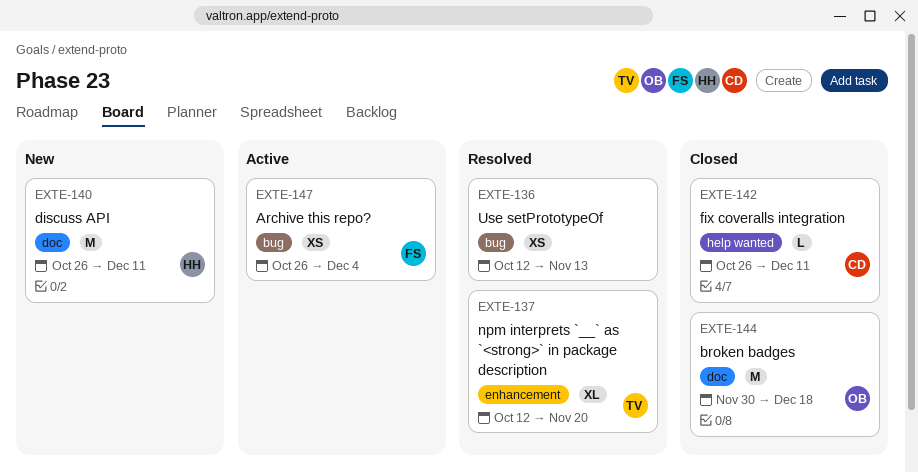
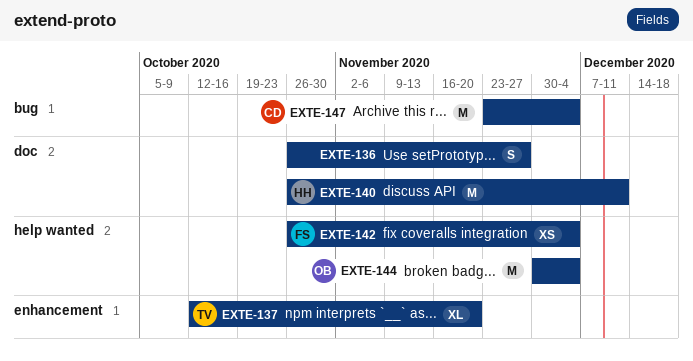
EXTE-136, label: bug -> doc
EXTE-136, estimate: XS -> S
EXTE-136, start: Oct 12 -> Oct 26
EXTE-136, due: Nov 13 -> Nov 27
EXTE-142, owner: CD -> FS
EXTE-142, estimate: L -> XS
EXTE-142, due: Dec 11 -> Dec 4
EXTE-144, label: doc -> help wanted
EXTE-144, due: Dec 18 -> Dec 4
EXTE-147, owner: FS -> CD
EXTE-147, estimate: XS -> M
EXTE-147, start: Oct 26 -> Nov 23

